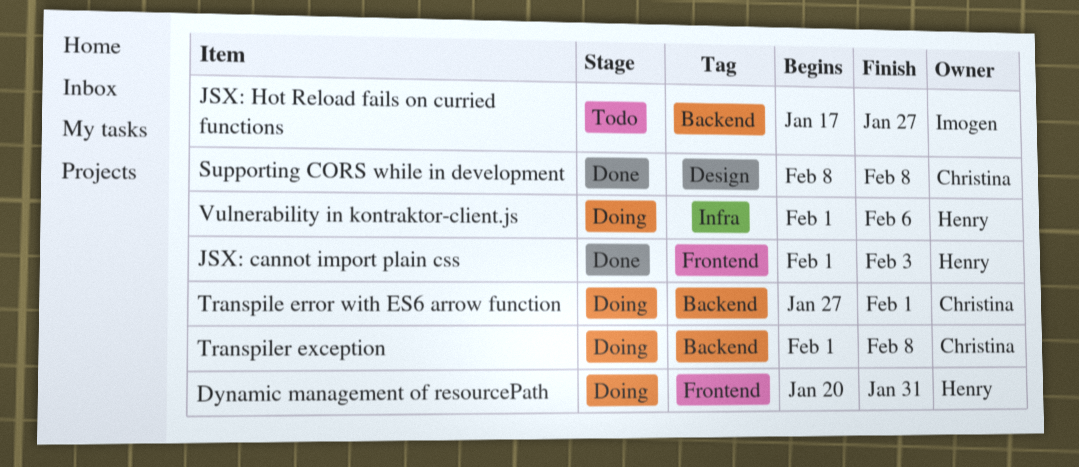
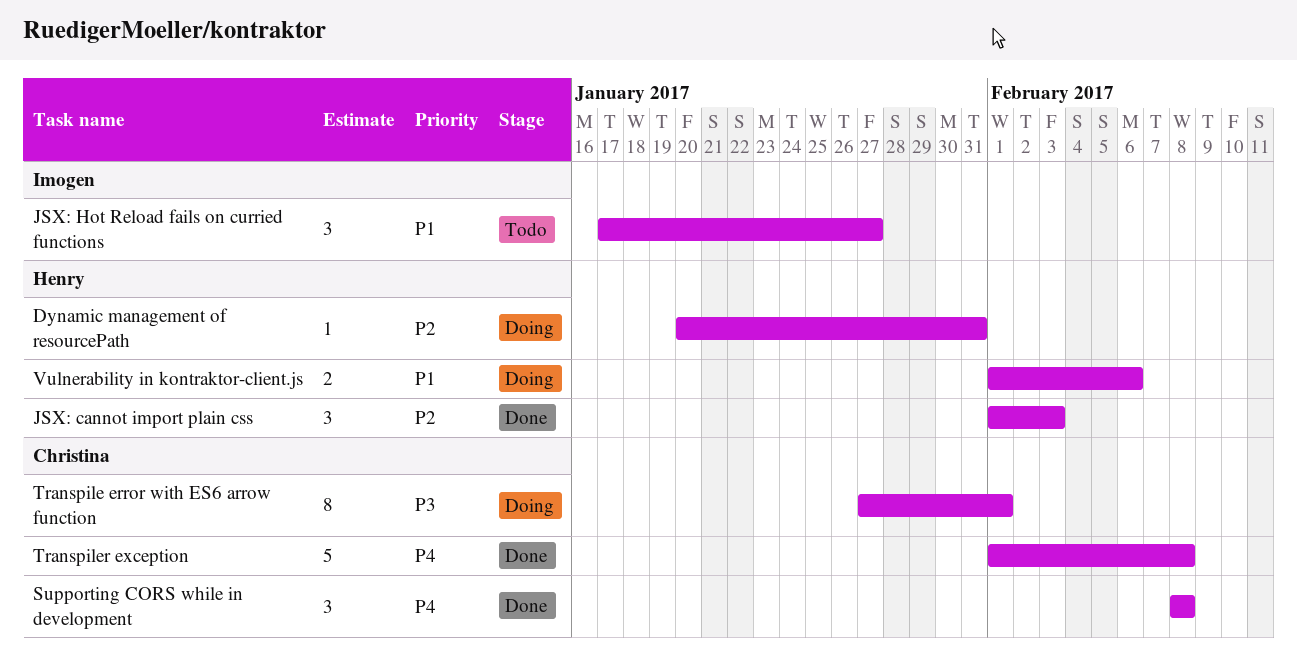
Transpiler exception, status: Doing -> Done

